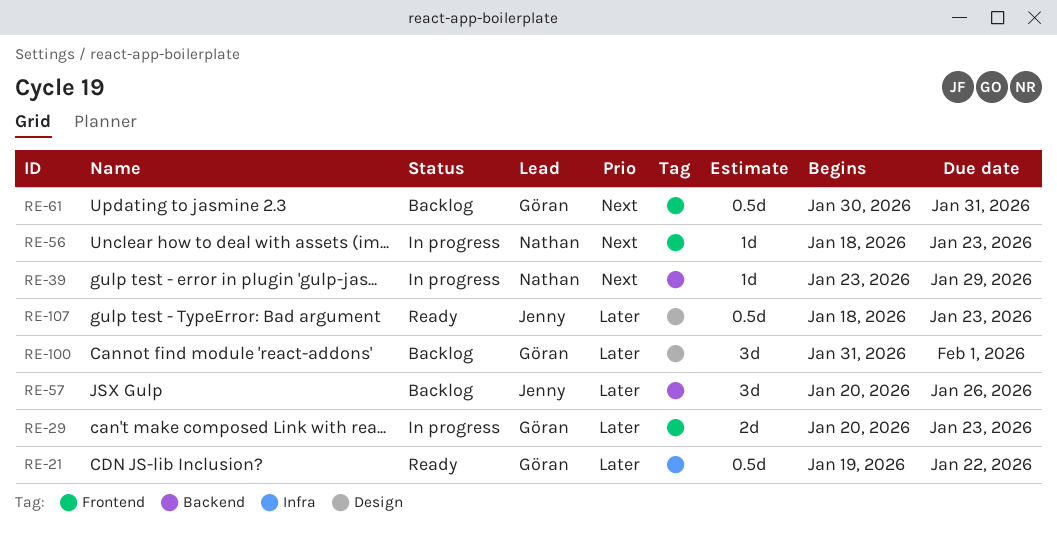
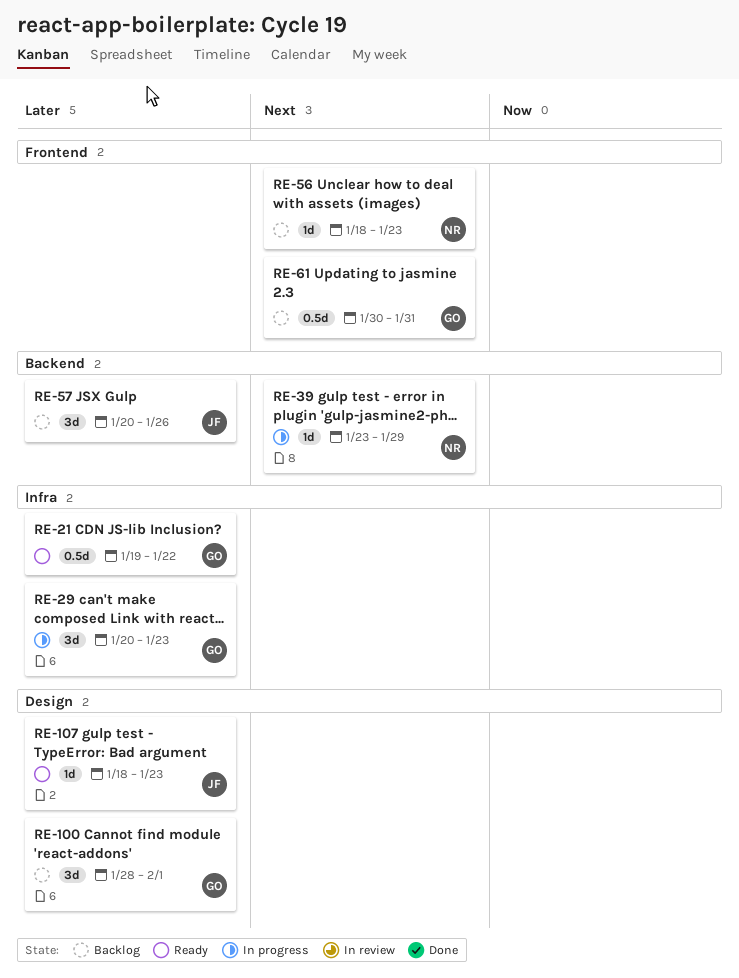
RE-29, label: Frontend -> Infra
RE-29, estimate: 2d -> 3d
RE-56, status: In progress -> Backlog
RE-100, start: Jan 31 -> Jan 28
RE-107, estimate: 0.5d -> 1d

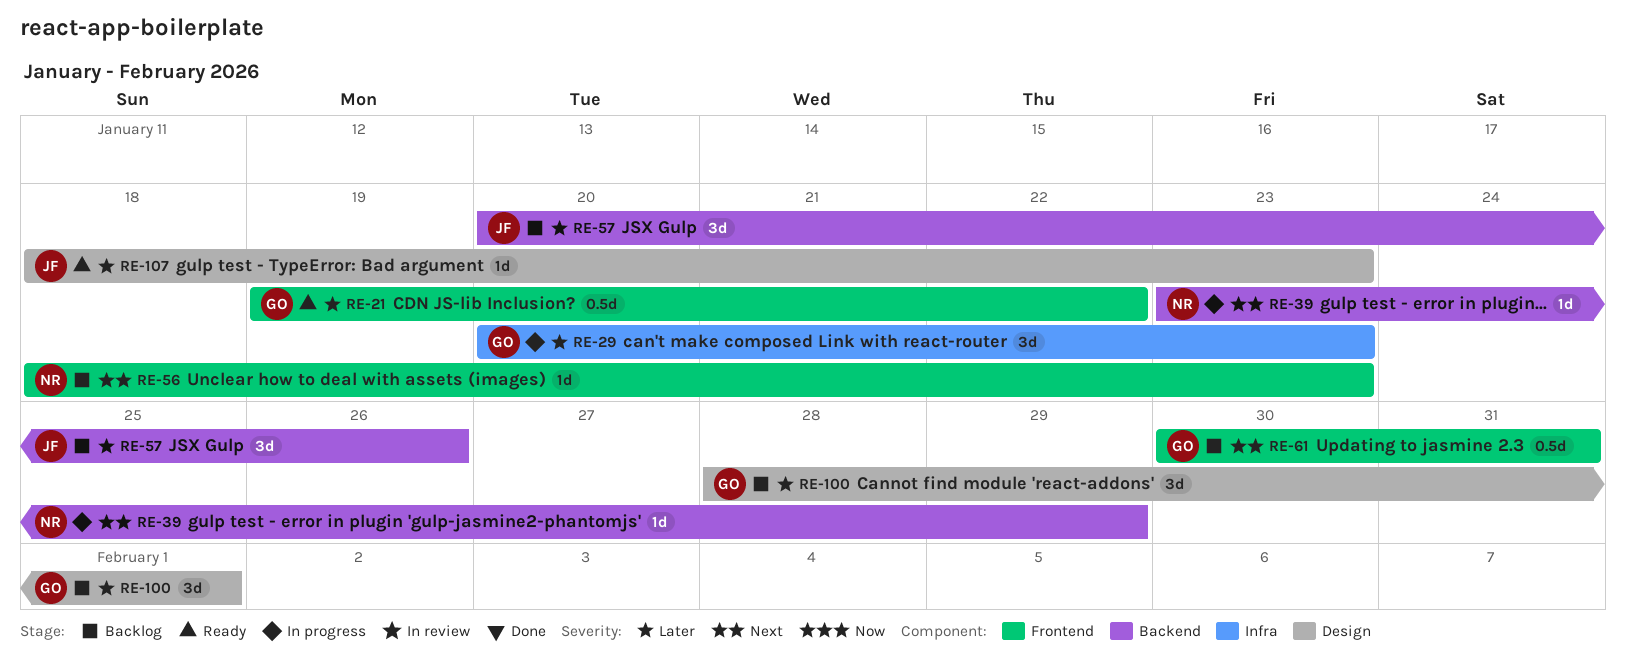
RE-21, label: Infra -> Frontend

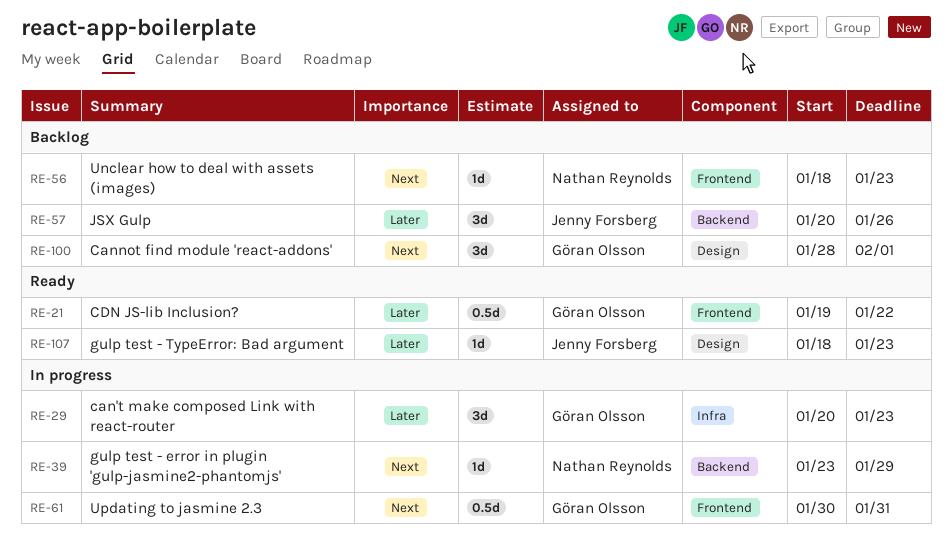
RE-61, status: Backlog -> In progress
RE-100, priority: Later -> Next

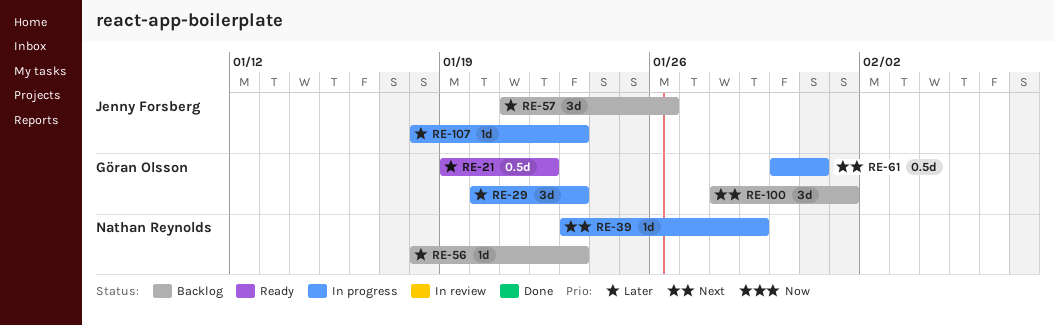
RE-56, priority: Next -> Later
RE-57, start: Jan 20 -> Jan 21
RE-107, status: Ready -> In progress

